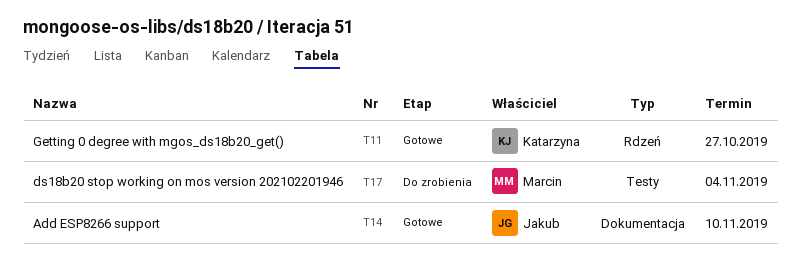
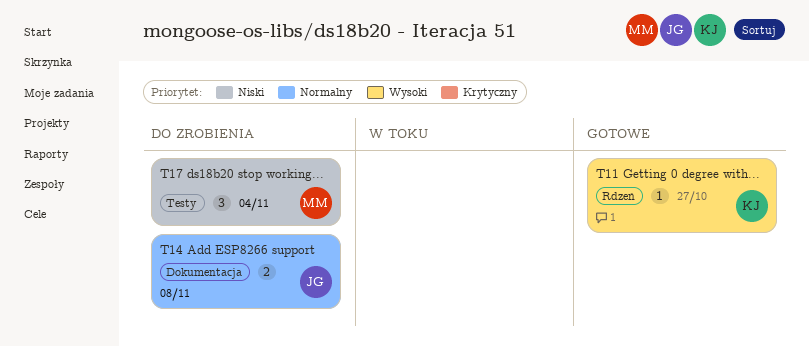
T14, status: Gotowe -> Do zrobienia
T14, due: Nov 10 -> Nov 8

